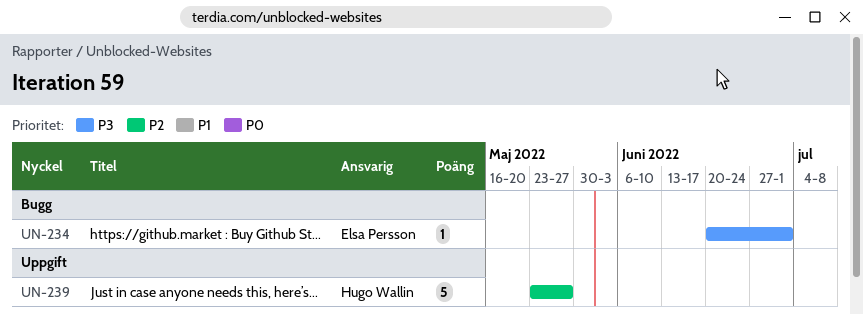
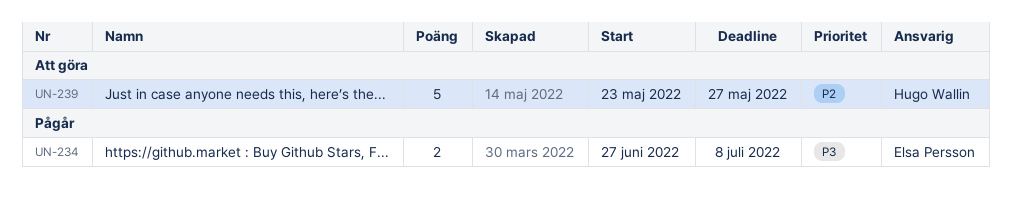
UN-234, estimate: 1 -> 2
UN-234, start: Jun 20 -> Jun 27
UN-234, due: Jul 1 -> Jul 8

